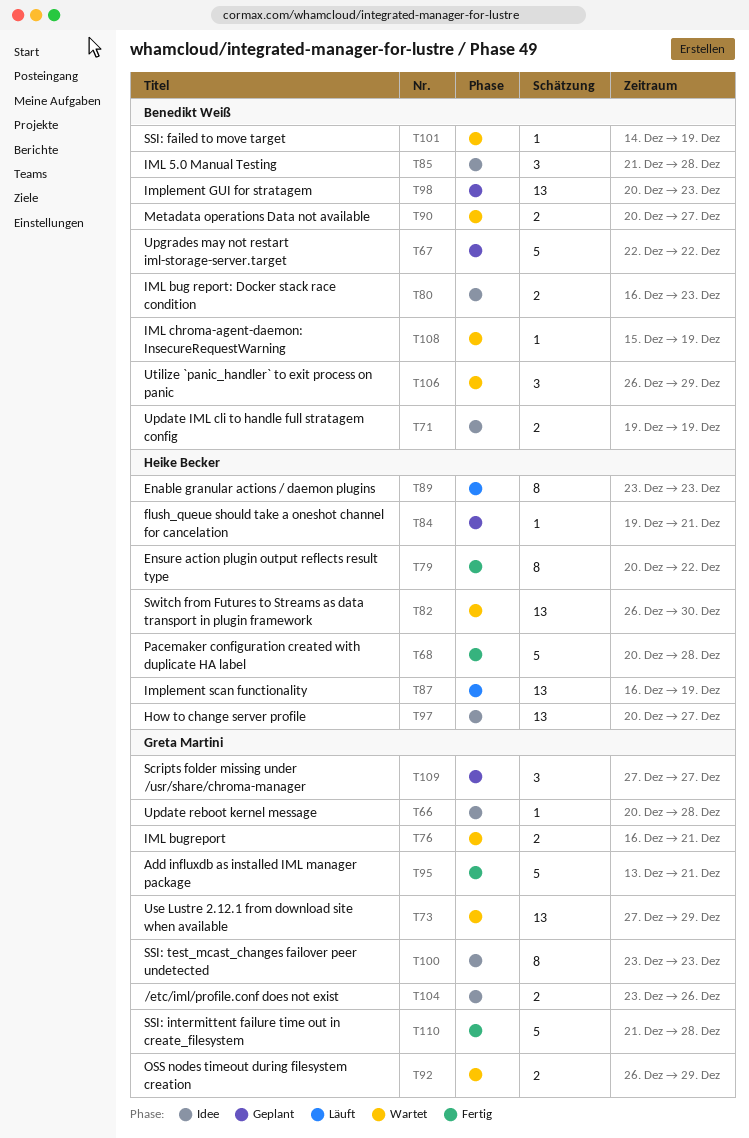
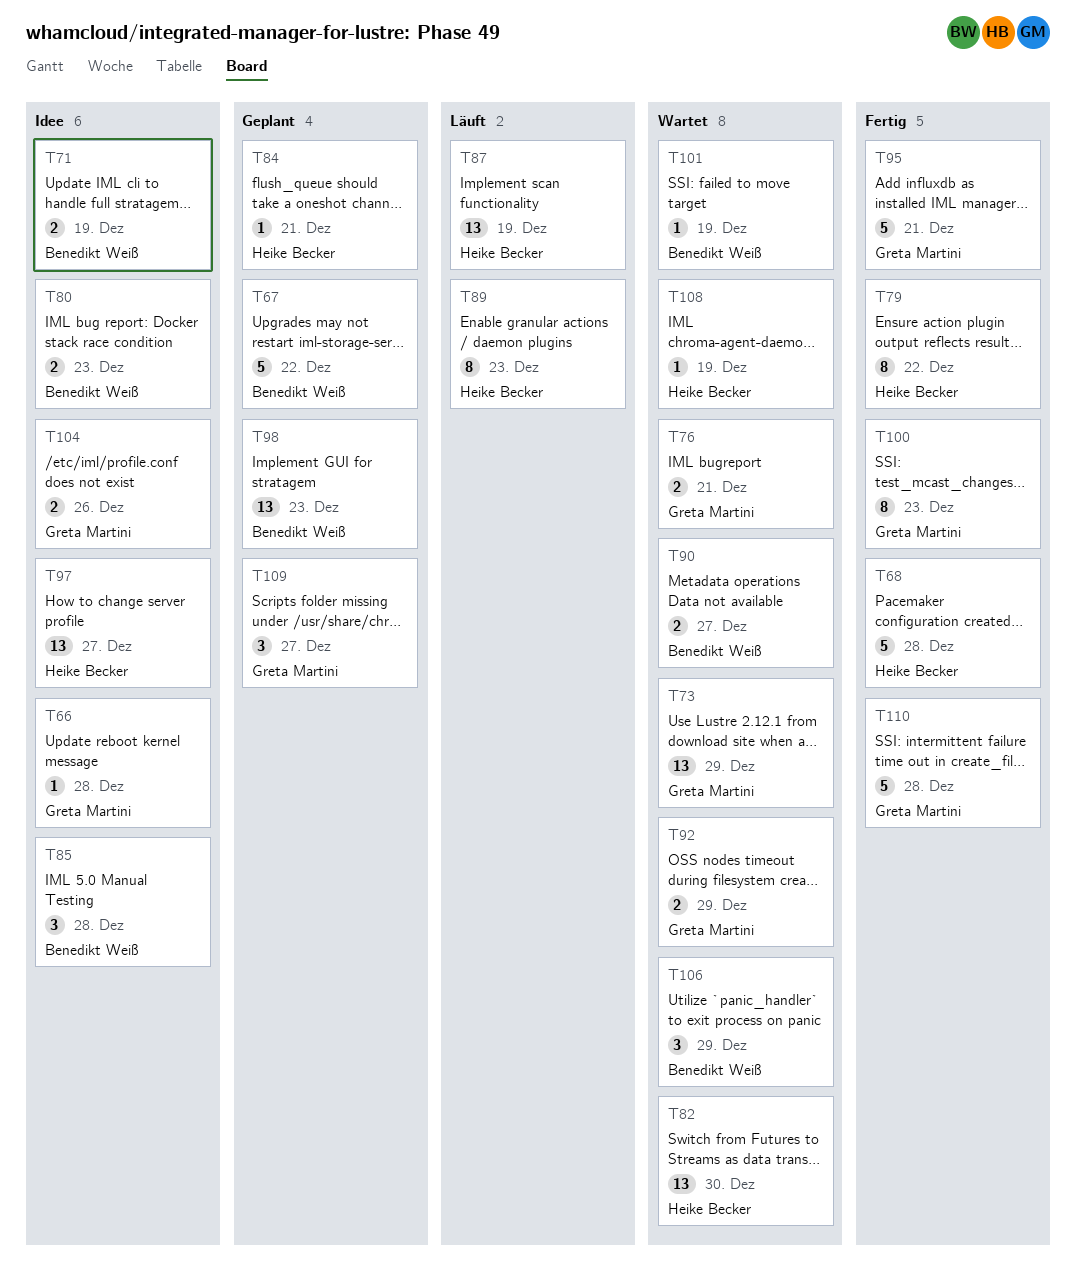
T100, status: Idee -> Fertig
T108, owner: Benedikt Weiß -> Heike Becker

